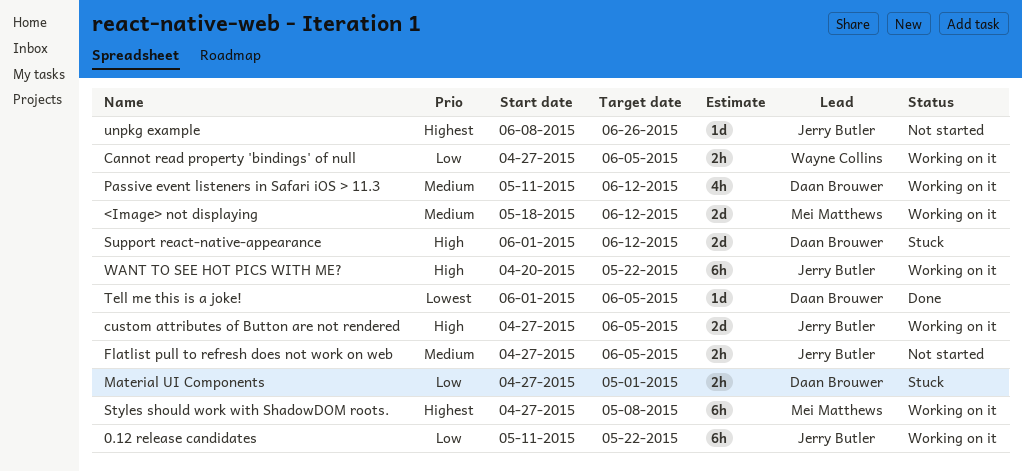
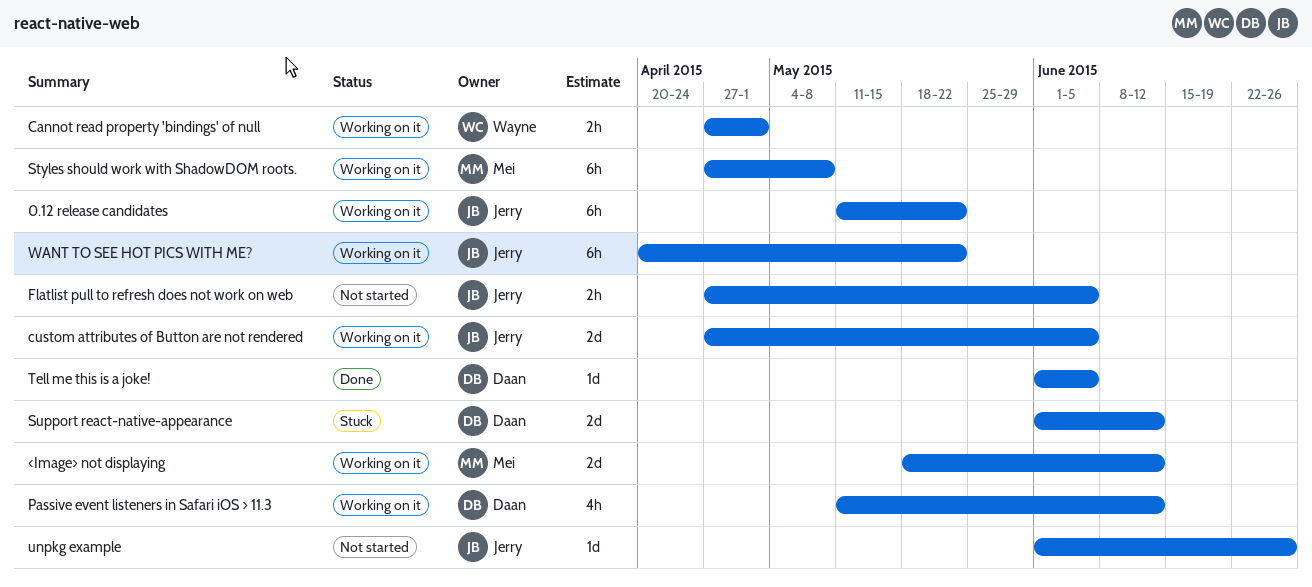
Cannot read property 'bindings' of null, due: Jun 5 -> May 1
Material UI Components: present -> none
unpkg example, start: Jun 8 -> Jun 1

